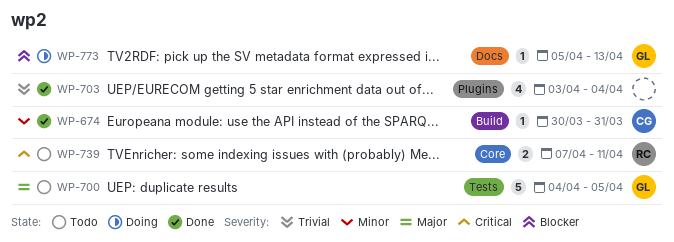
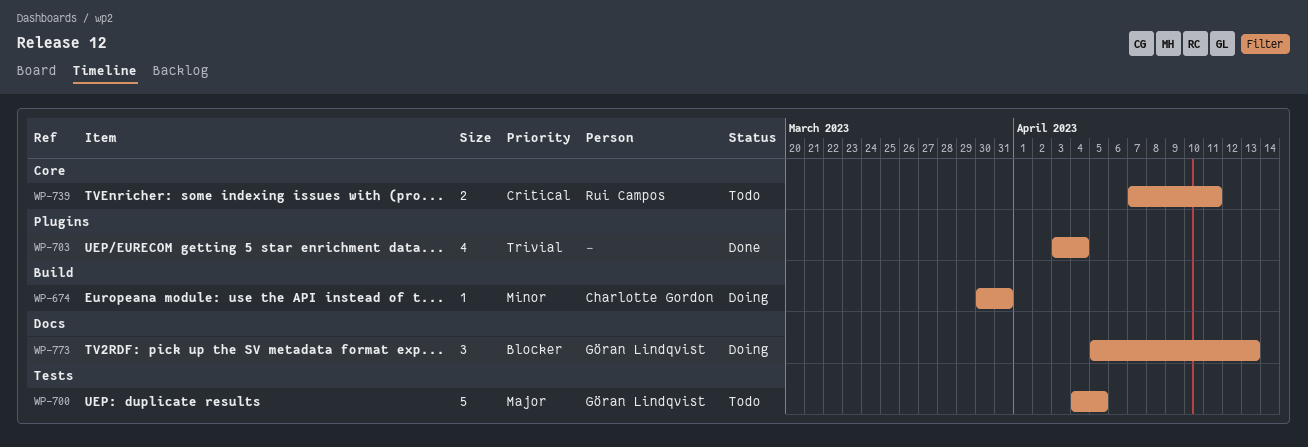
WP-674, status: Done -> Doing
WP-773, estimate: 1 -> 3

